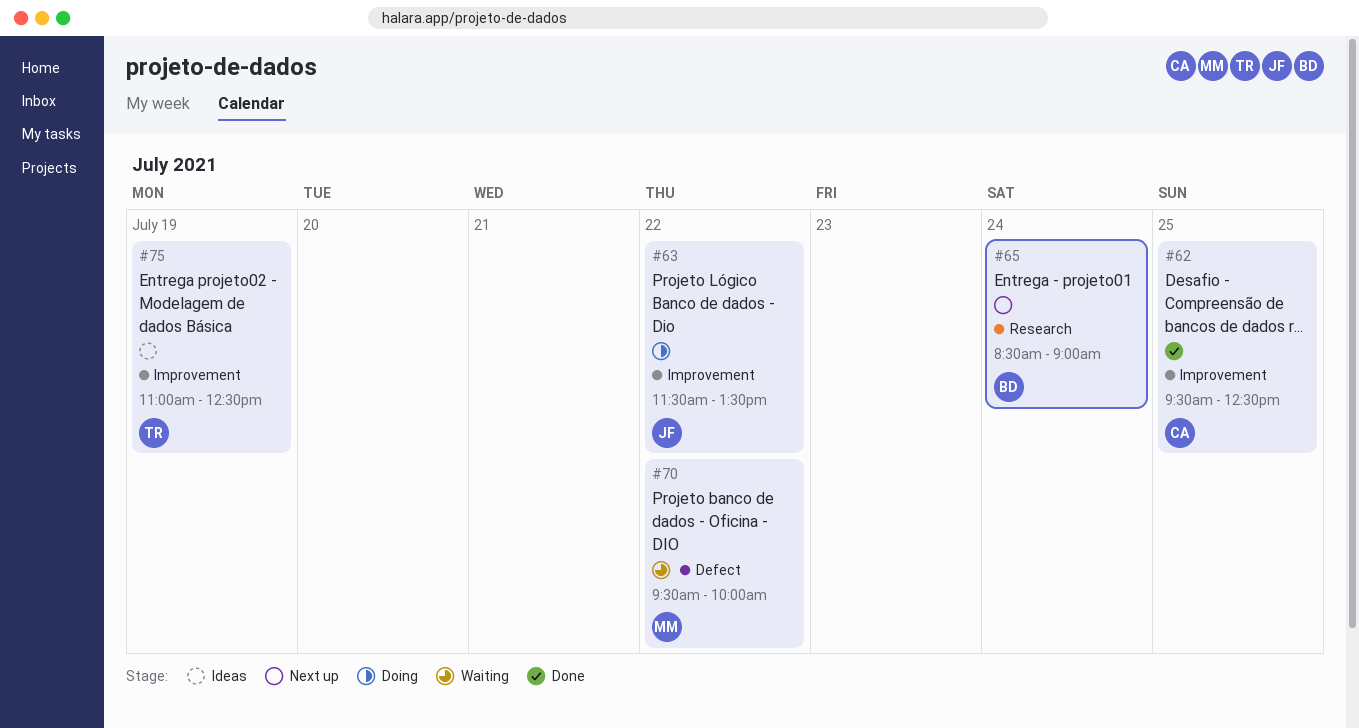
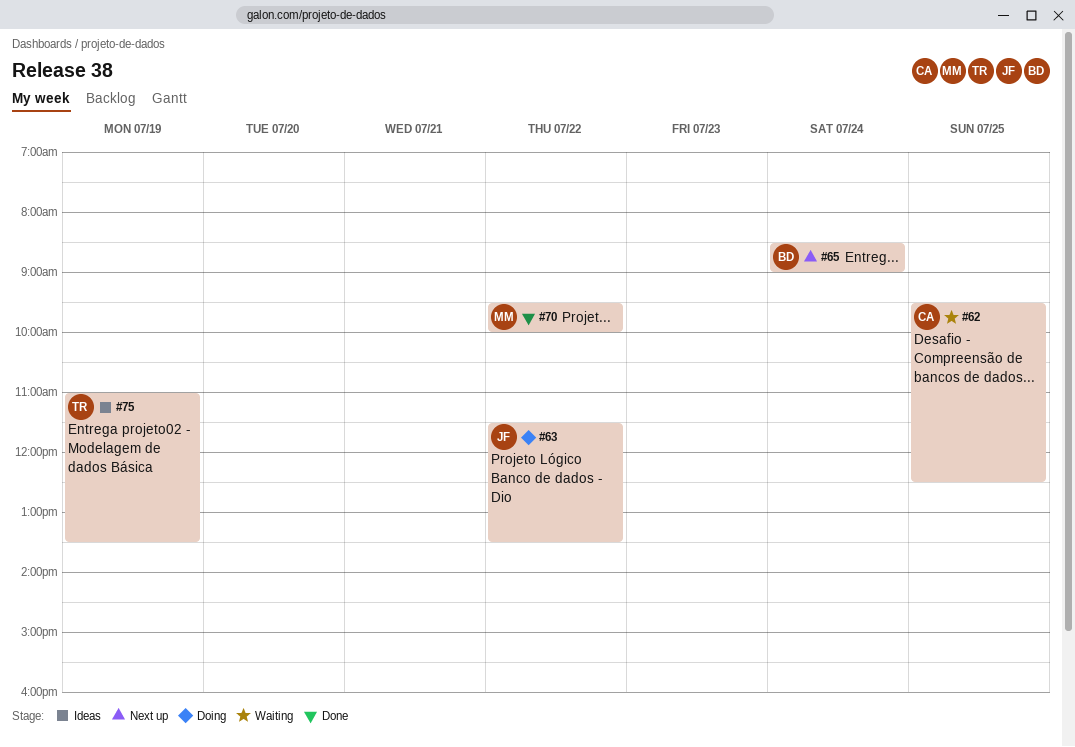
#62, status: Done -> Waiting
#70, status: Waiting -> Done
#75, ends: 12:30 -> 13:30

